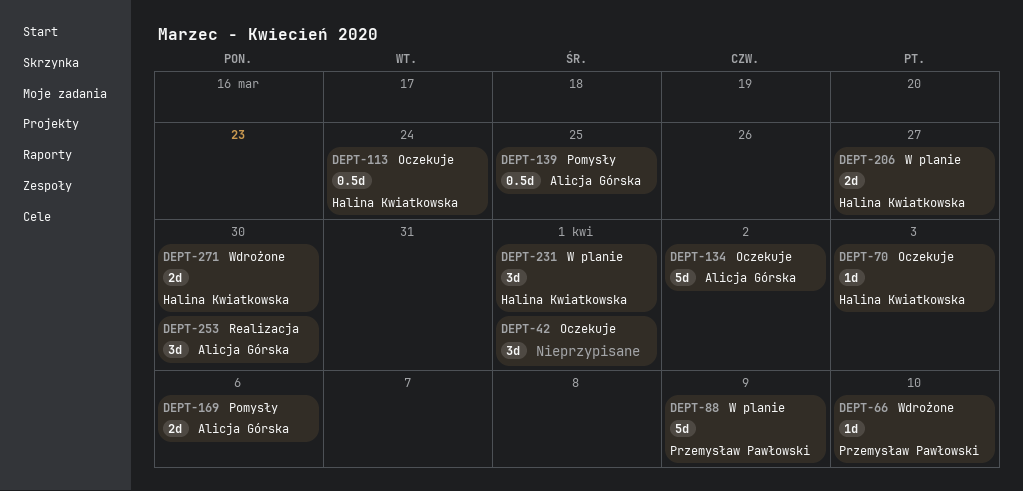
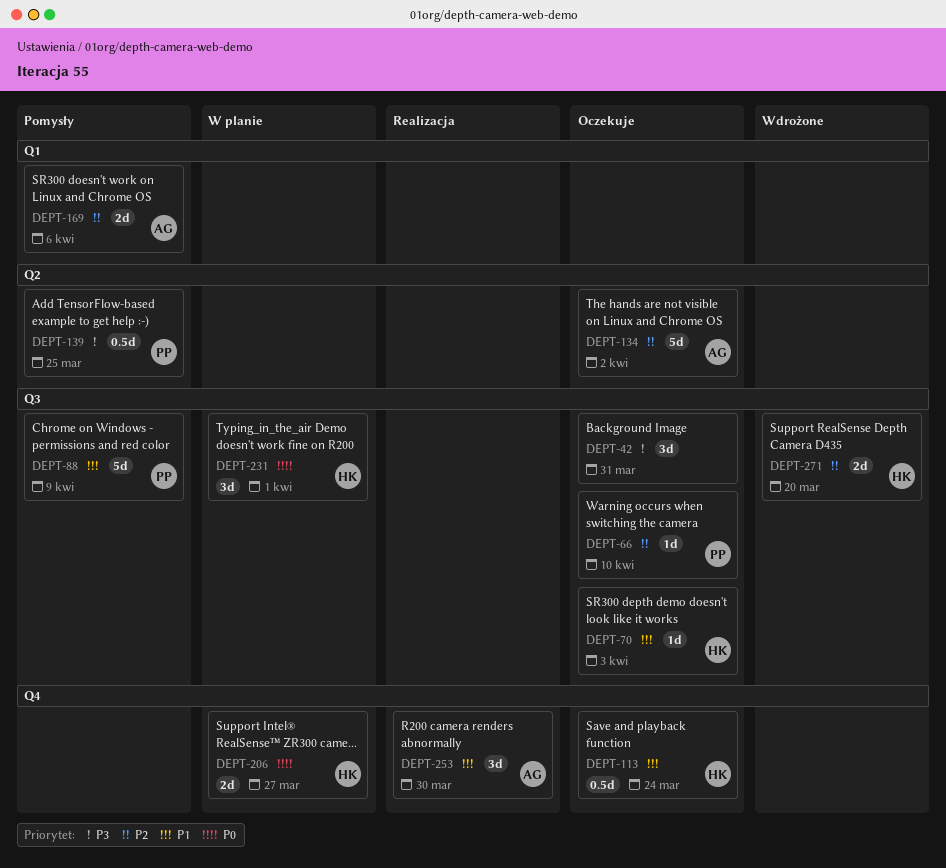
DEPT-42, due: Apr 1 -> Mar 31
DEPT-66, status: Wdrożone -> Oczekuje
DEPT-88, status: W planie -> Pomysły
DEPT-139, owner: Alicja Górska -> Przemysław Pawłowski
DEPT-271, due: Mar 30 -> Mar 20

